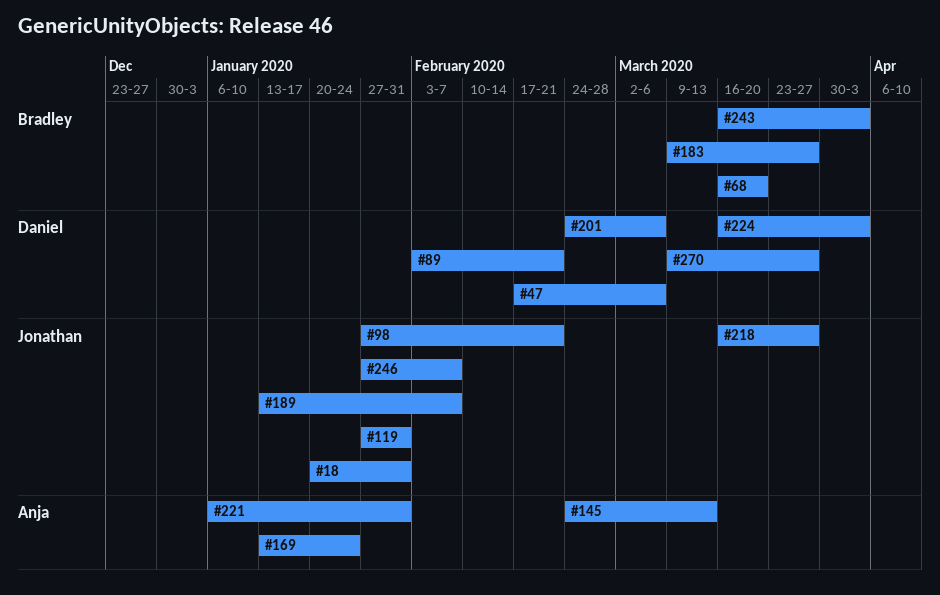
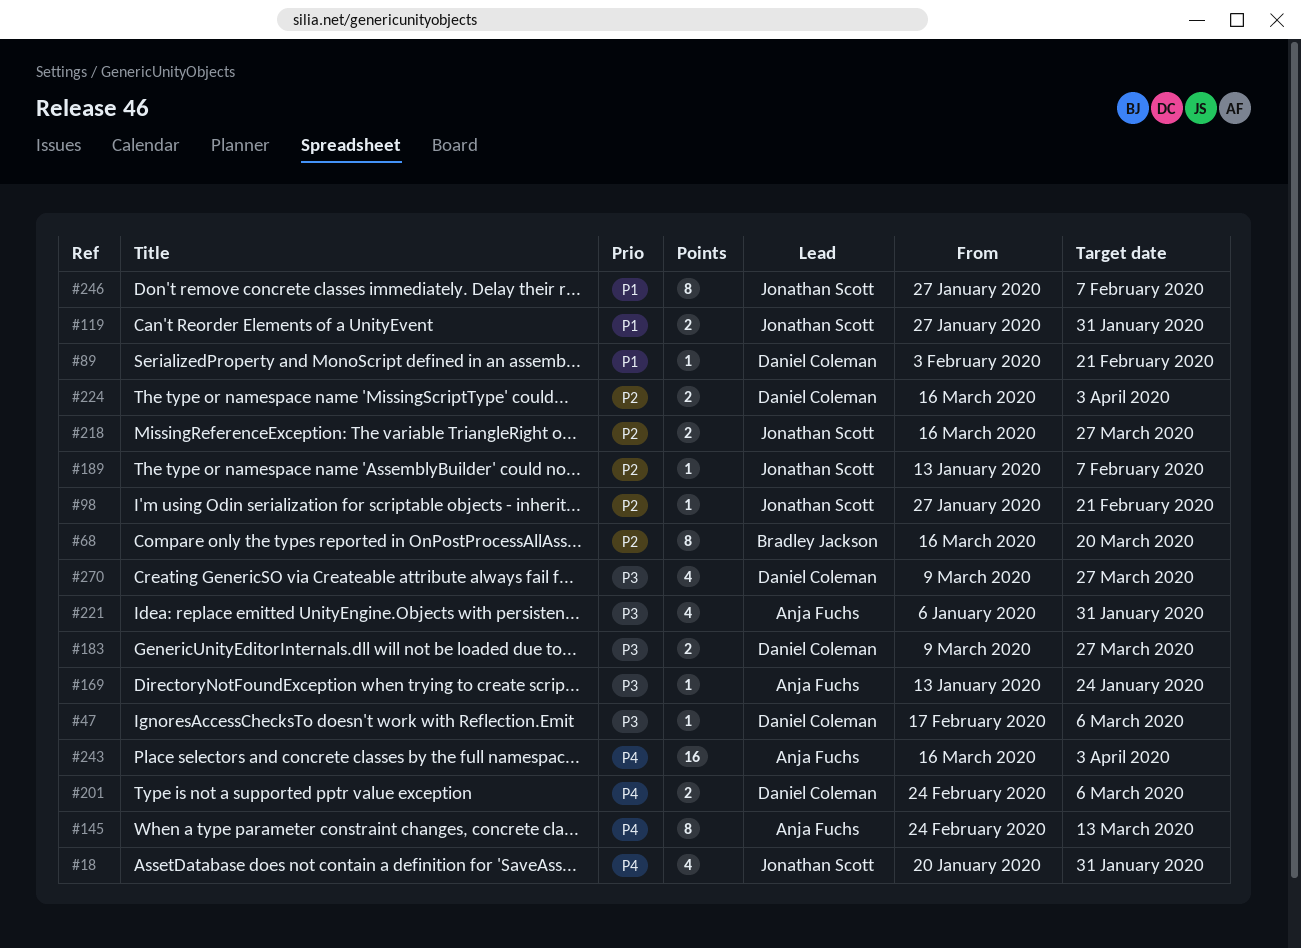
#183, owner: Bradley Jackson -> Daniel Coleman
#243, owner: Bradley Jackson -> Anja Fuchs

